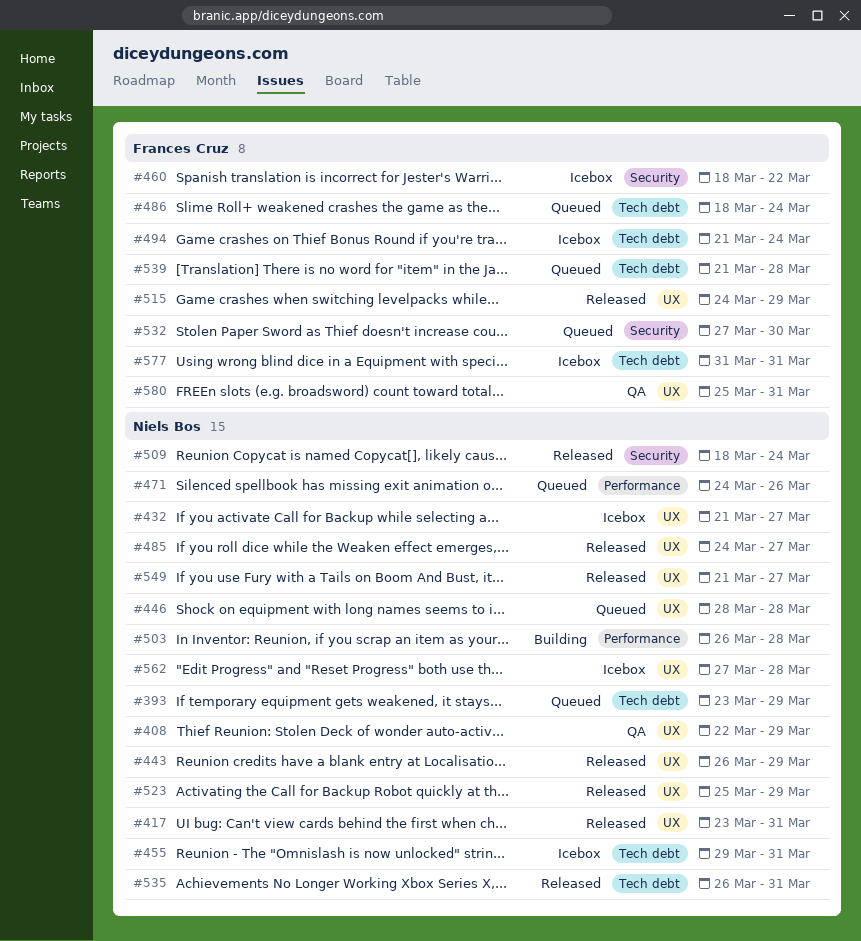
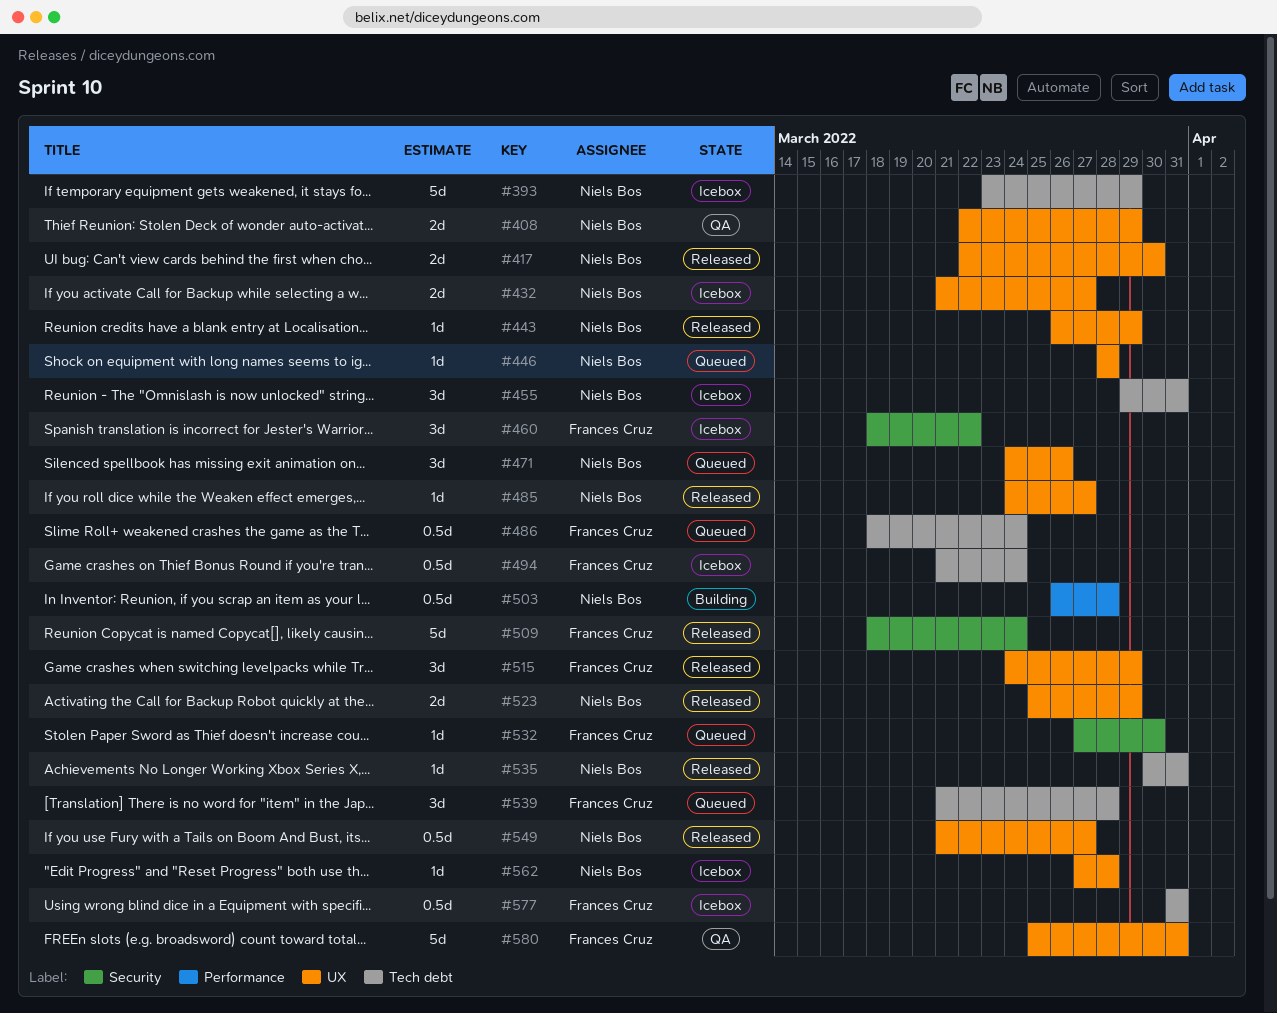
#393, status: Queued -> Icebox
#417, start: Mar 23 -> Mar 22
#417, due: Mar 31 -> Mar 30
#471, label: Performance -> UX
#509, owner: Niels Bos -> Frances Cruz
#535, start: Mar 26 -> Mar 30

